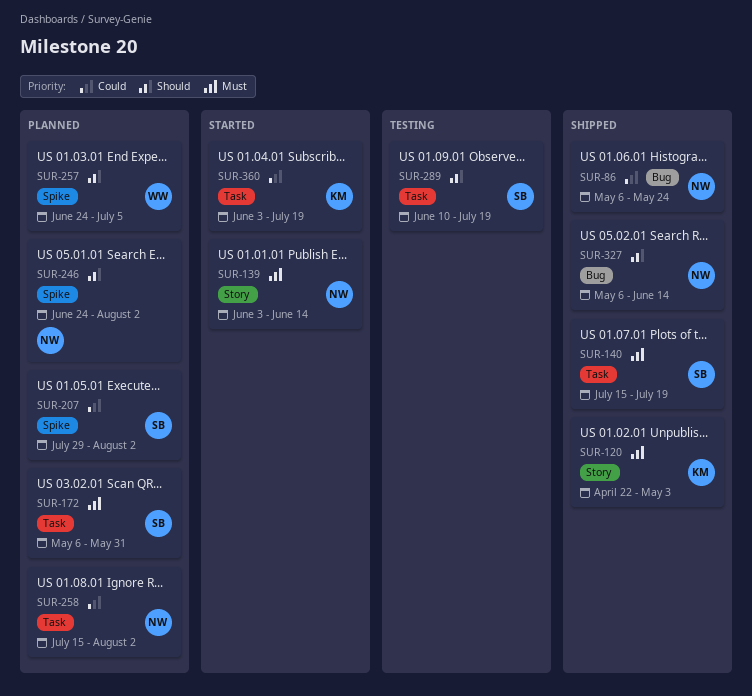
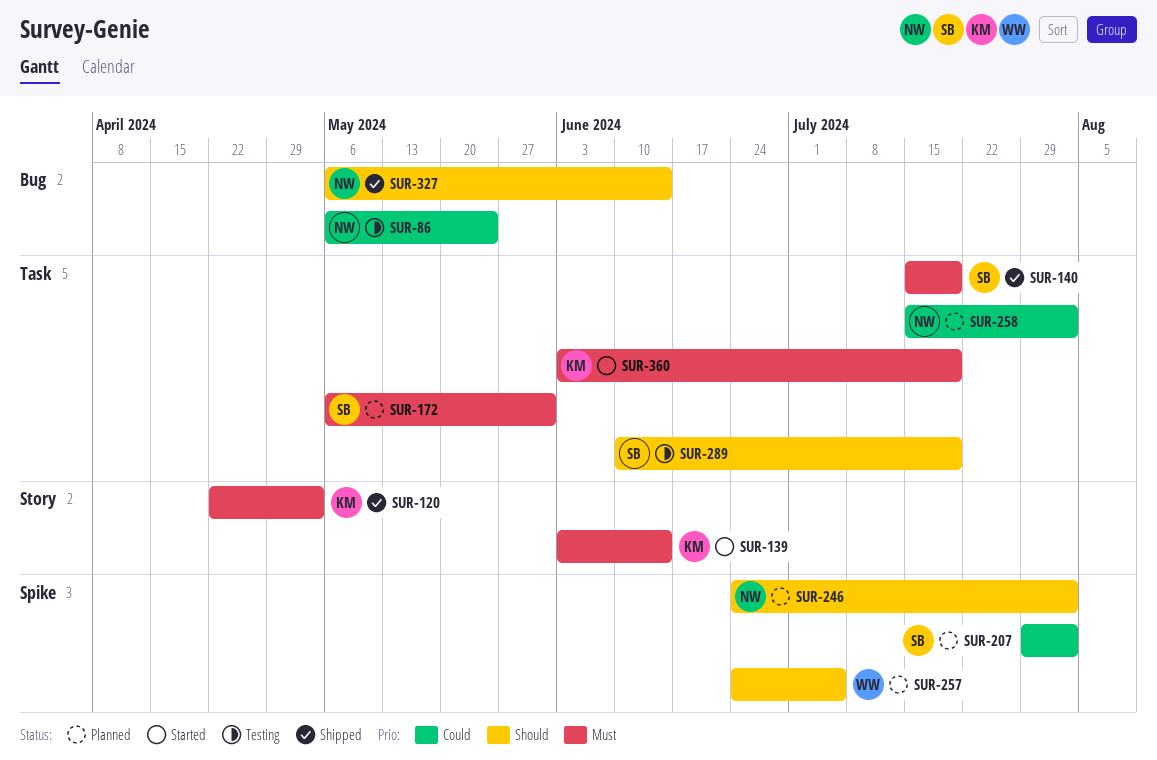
SUR-86, status: Shipped -> Testing
SUR-139, owner: NW -> KM
SUR-360, priority: Could -> Must

